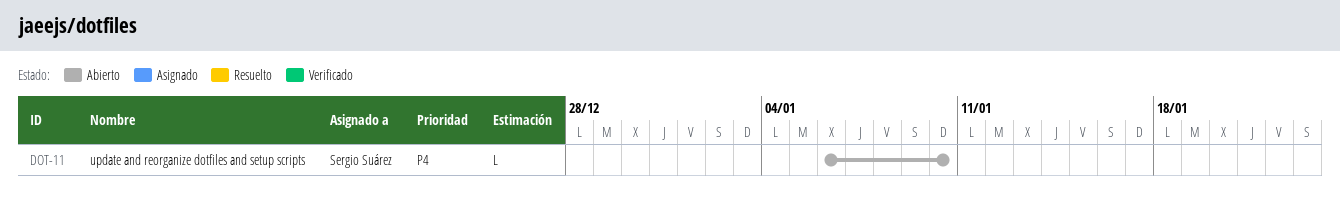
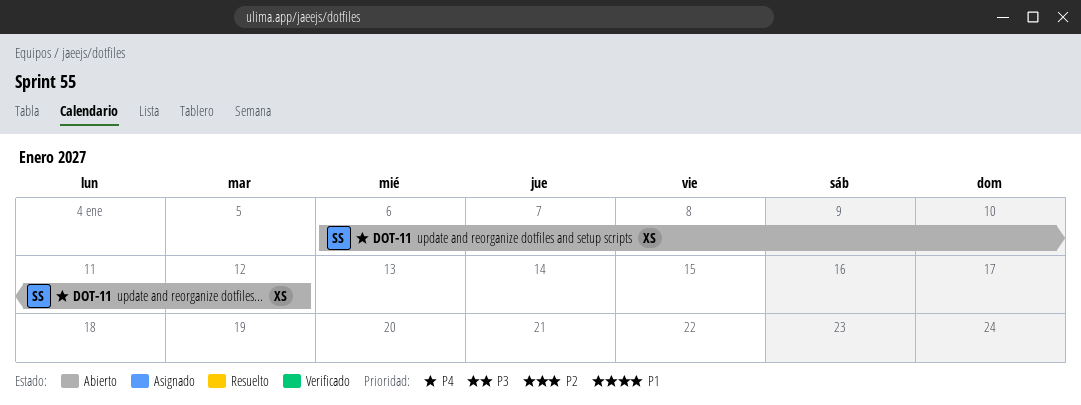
DOT-11, estimate: L -> XS
DOT-11, due: Jan 10 -> Jan 12

